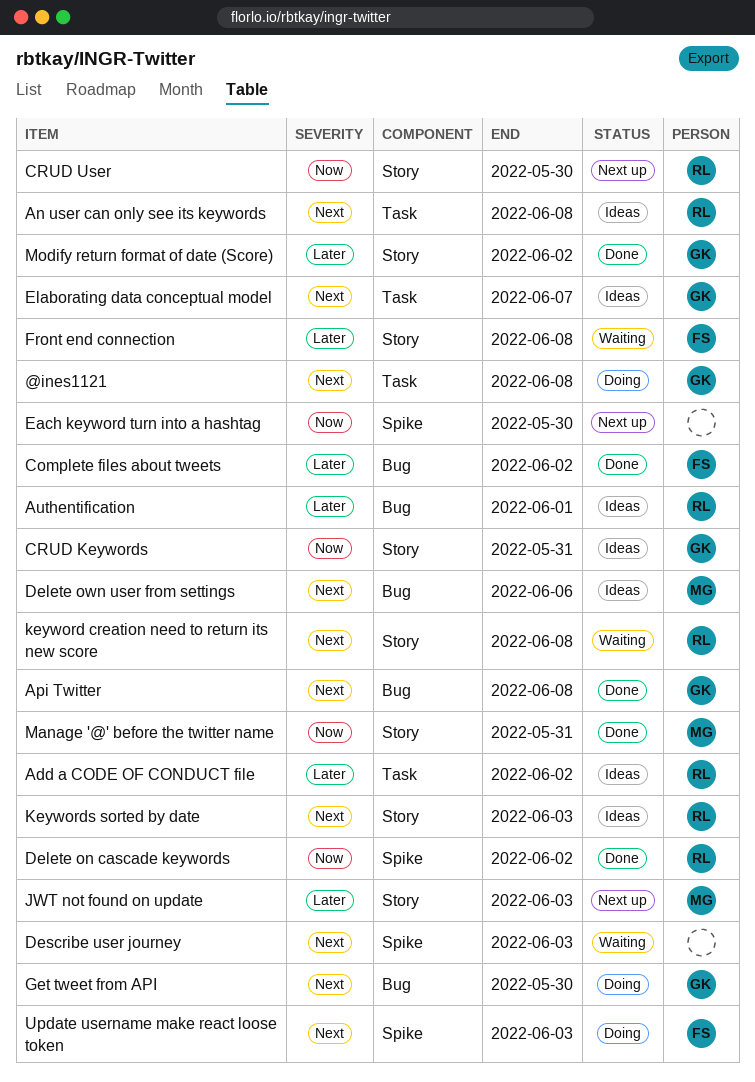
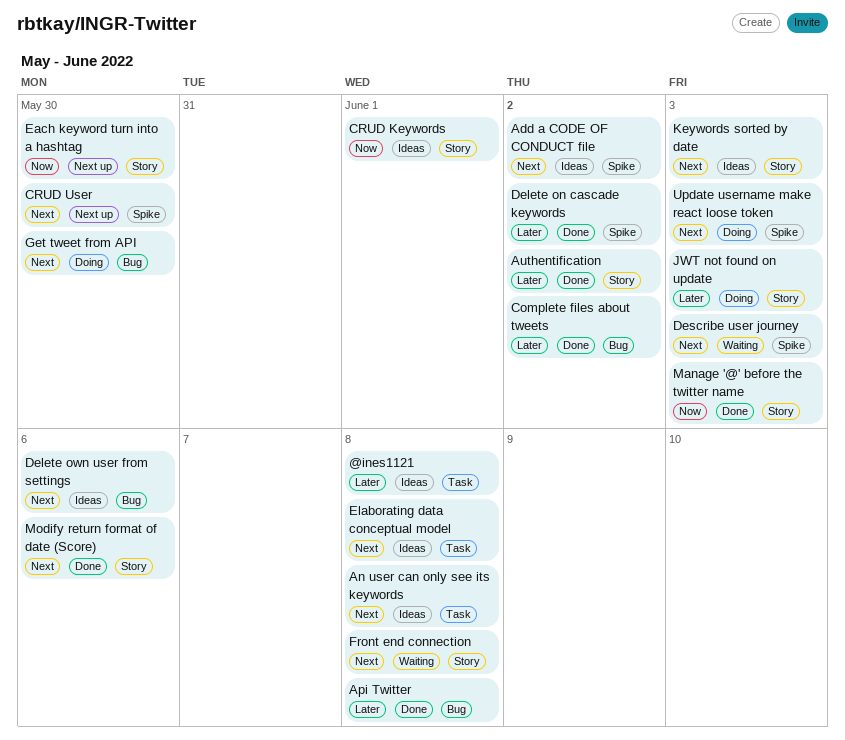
@ines1121, status: Doing -> Ideas
@ines1121, priority: Next -> Later
Add a CODE OF CONDUCT file, priority: Later -> Next
Add a CODE OF CONDUCT file, label: Task -> Spike
Api Twitter, priority: Next -> Later
Authentification, status: Ideas -> Done
Authentification, label: Bug -> Story
Authentification, due: Jun 1 -> Jun 2
CRUD Keywords, due: May 31 -> Jun 1
CRUD User, priority: Now -> Next
CRUD User, label: Story -> Spike
Delete on cascade keywords, priority: Now -> Later
Each keyword turn into a hashtag, label: Spike -> Story
Elaborating data conceptual model, due: Jun 7 -> Jun 8
Front end connection, priority: Later -> Next
JWT not found on update, status: Next up -> Doing
keyword creation need to return its new score: present -> none
Manage '@' before the twitter name, due: May 31 -> Jun 3
Modify return format of date (Score), priority: Later -> Next
Modify return format of date (Score), due: Jun 2 -> Jun 6

